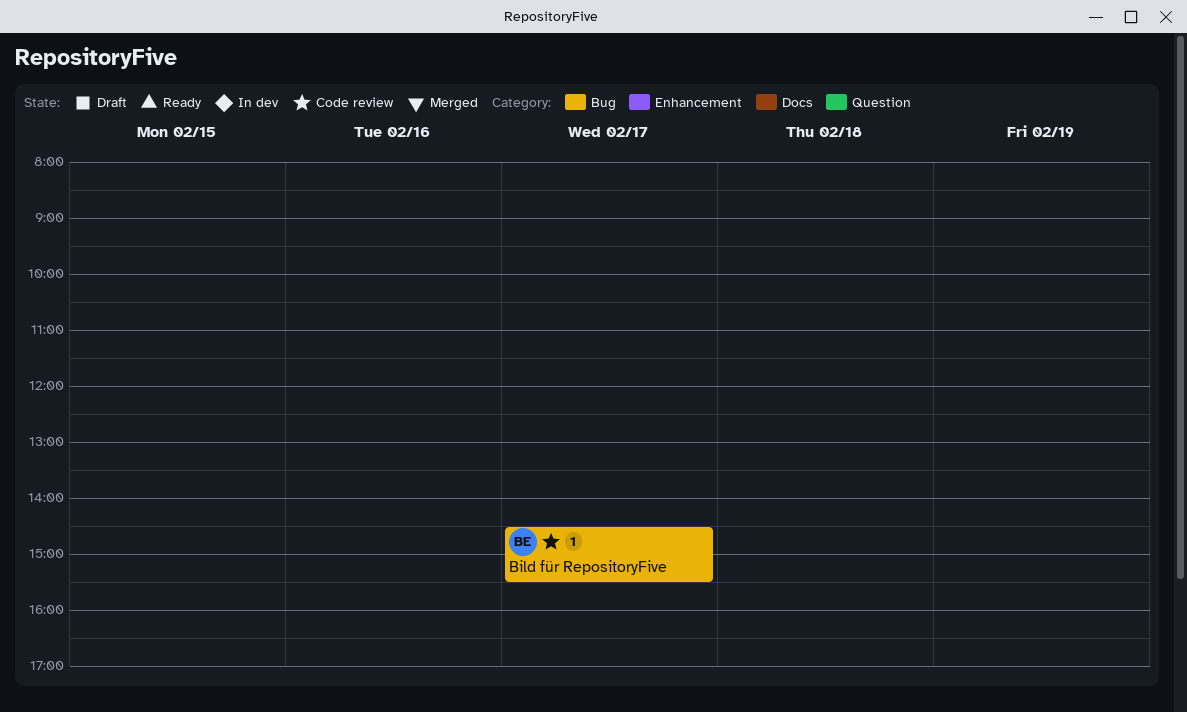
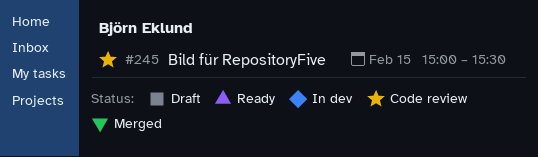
Bild für RepositoryFive, day: Feb 17 -> Feb 15
Bild für RepositoryFive, begins: 14:30 -> 15:00

